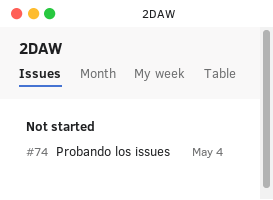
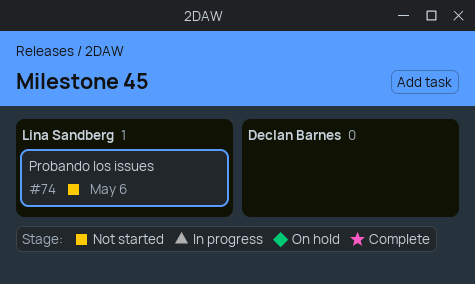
#74, due: May 4 -> May 6

